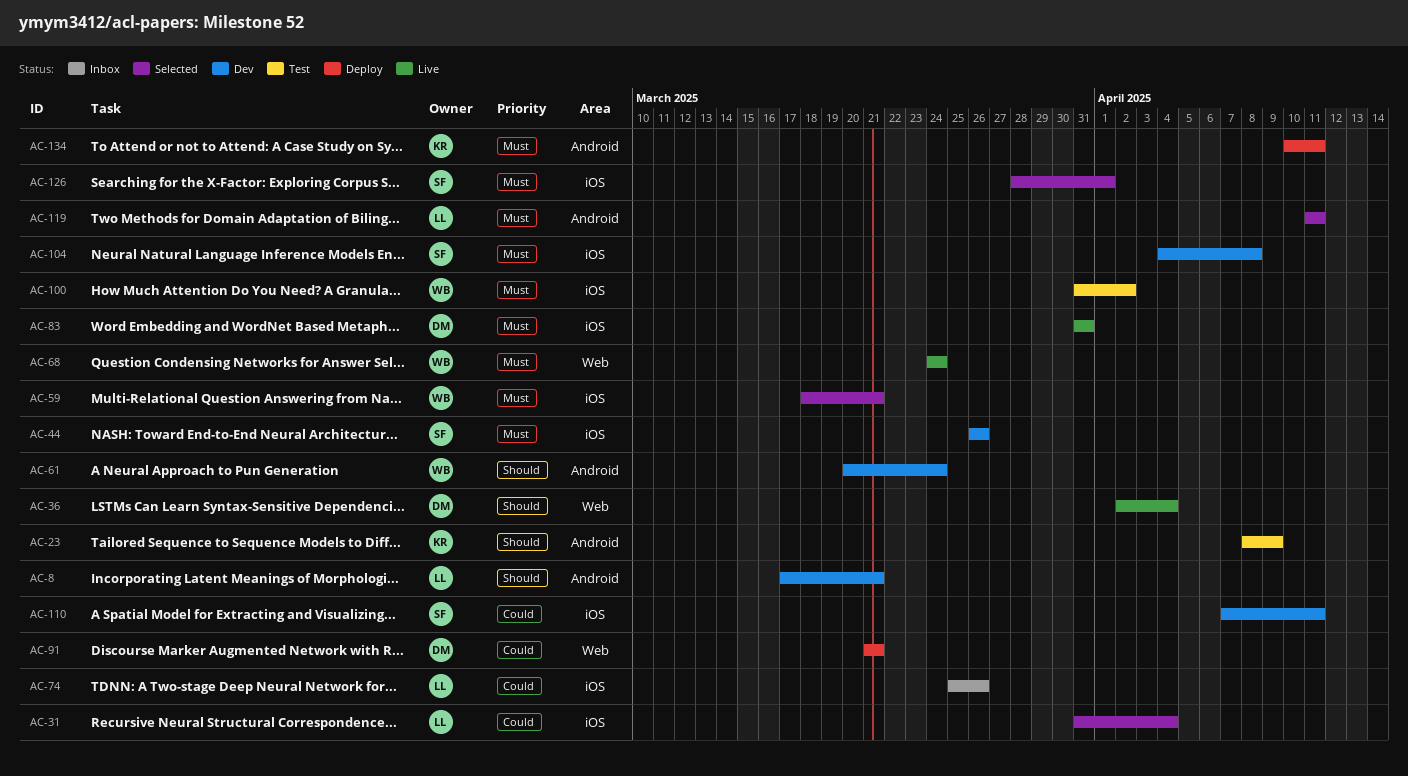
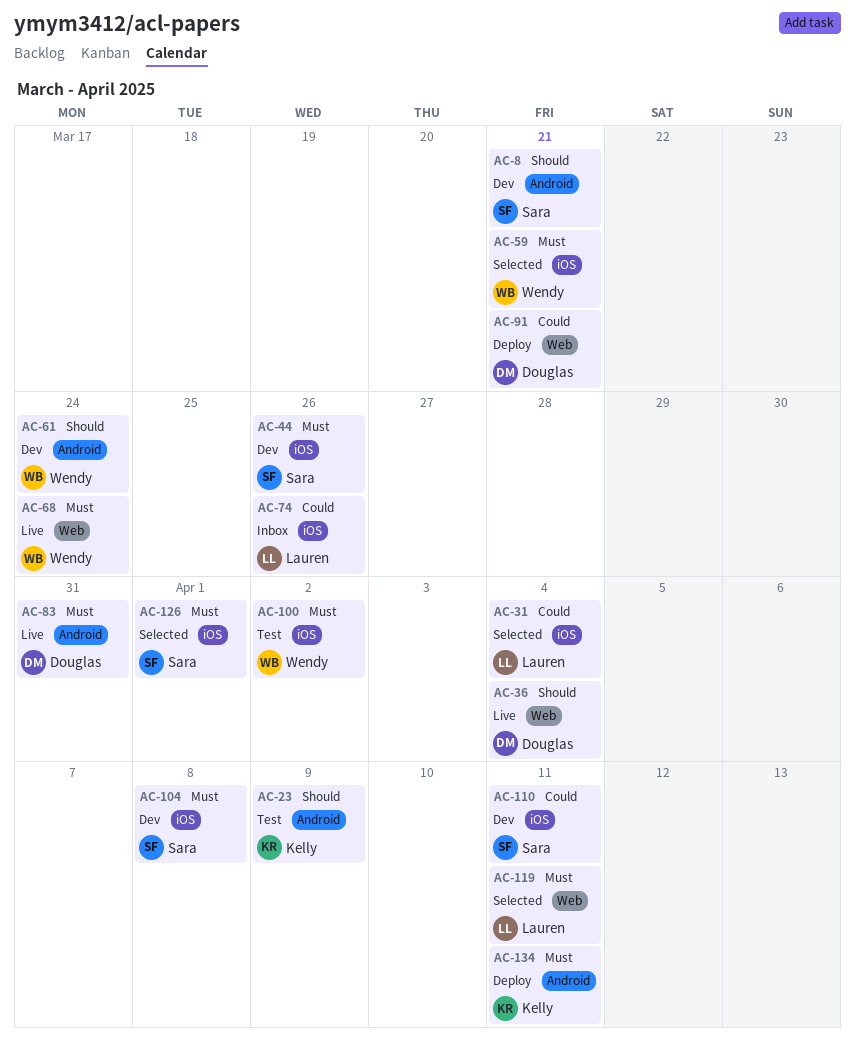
AC-8, owner: Lauren -> Sara
AC-83, label: iOS -> Android
AC-119, label: Android -> Web

